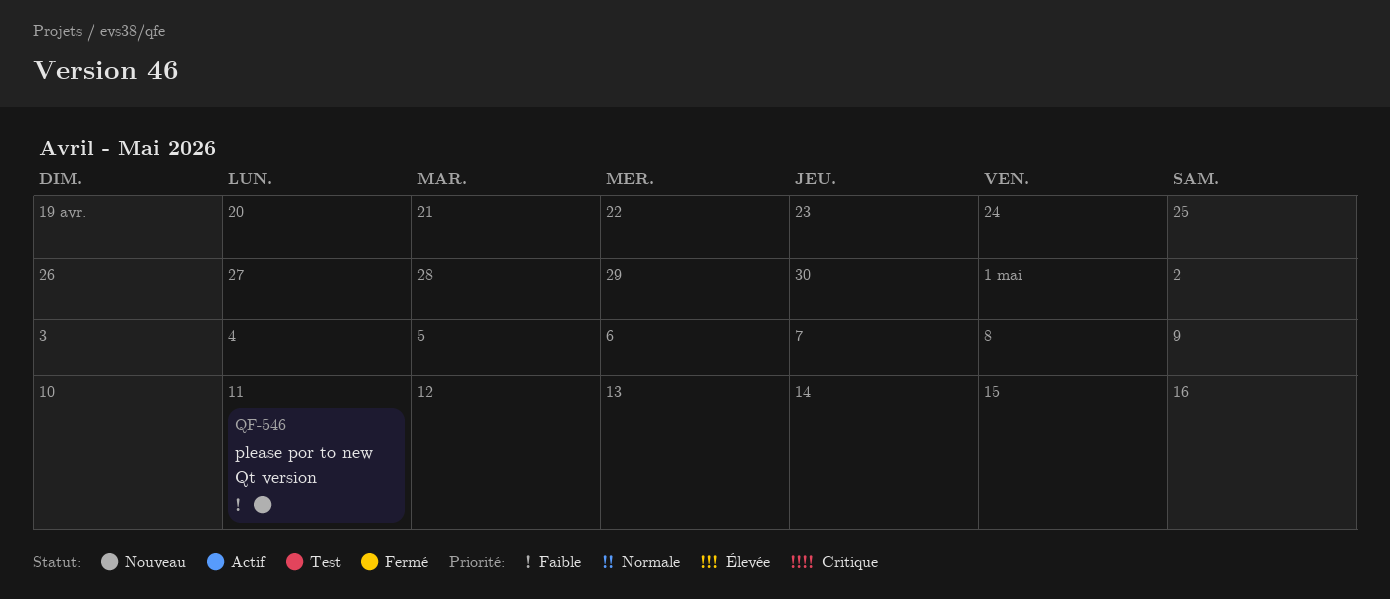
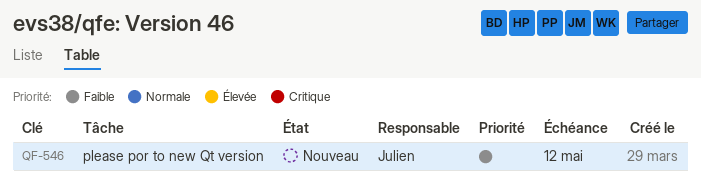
QF-546, due: May 11 -> May 12

